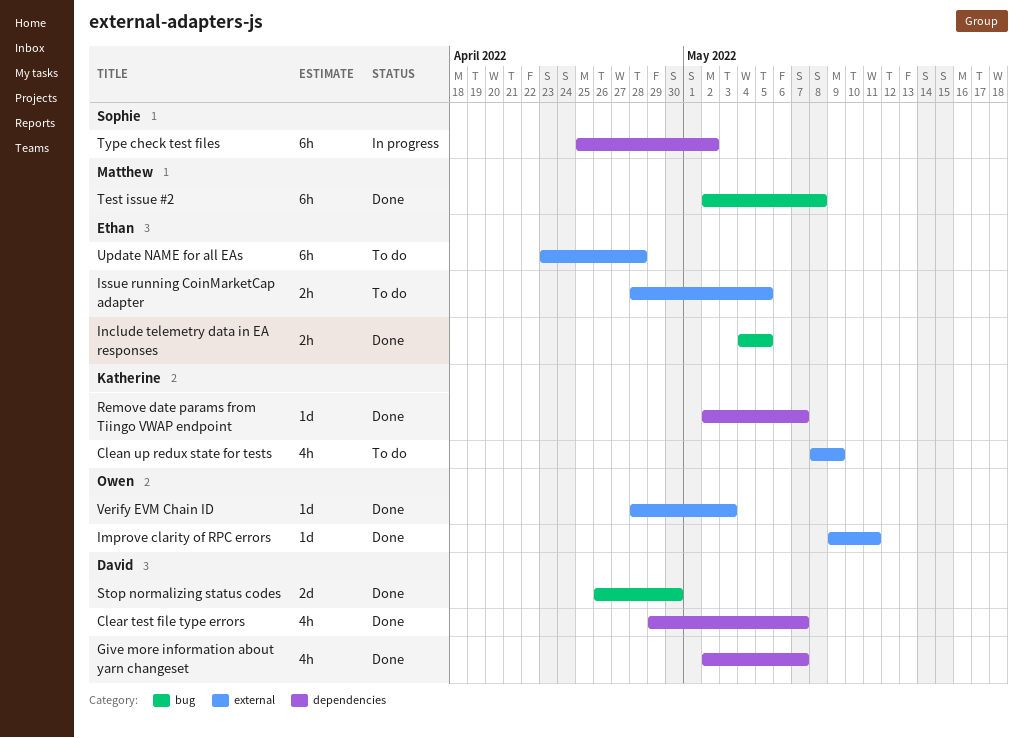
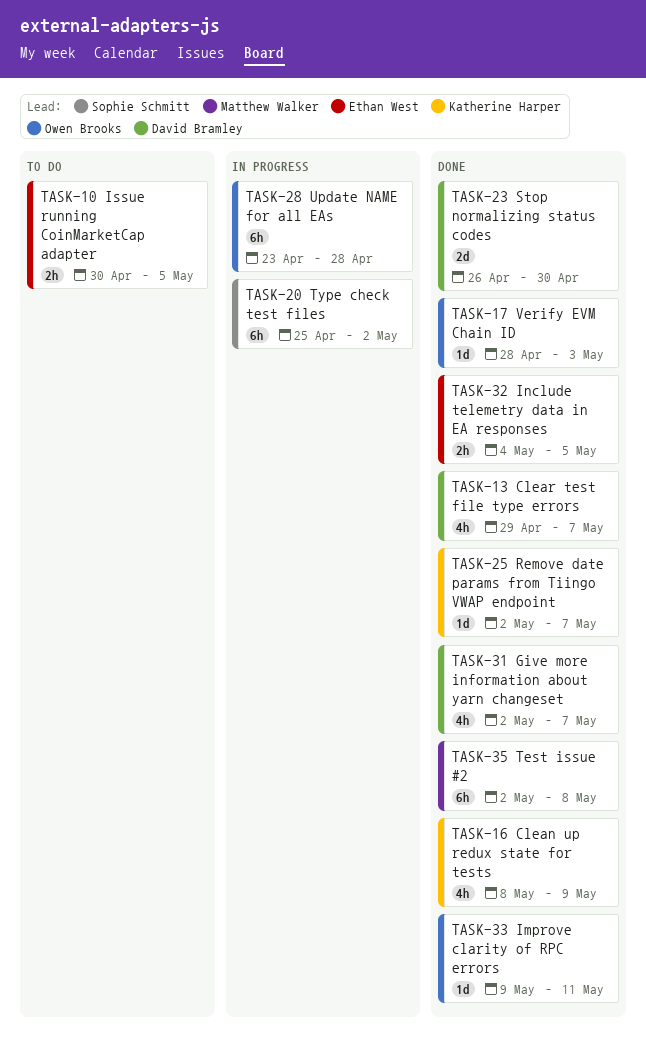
Clean up redux state for tests, status: To do -> Done
Issue running CoinMarketCap adapter, start: Apr 28 -> Apr 30
Update NAME for all EAs, status: To do -> In progress
Update NAME for all EAs, owner: Ethan West -> Owen Brooks

